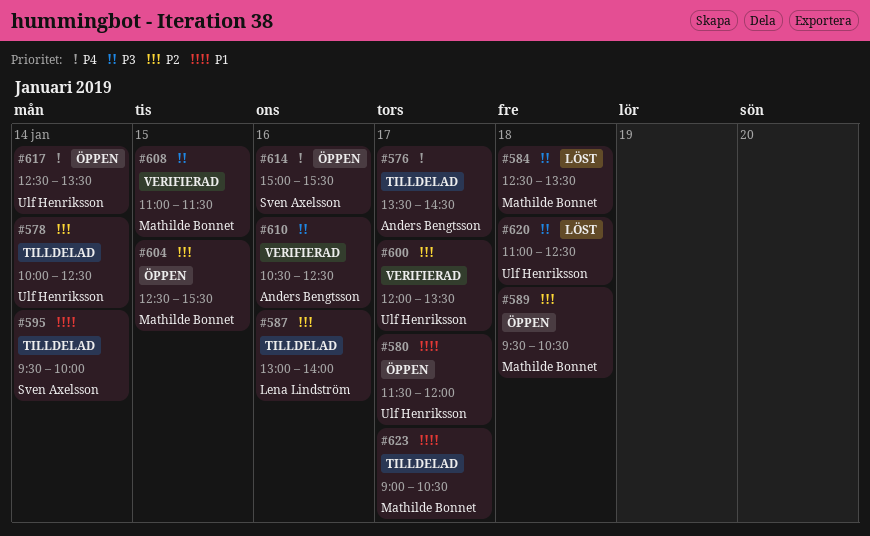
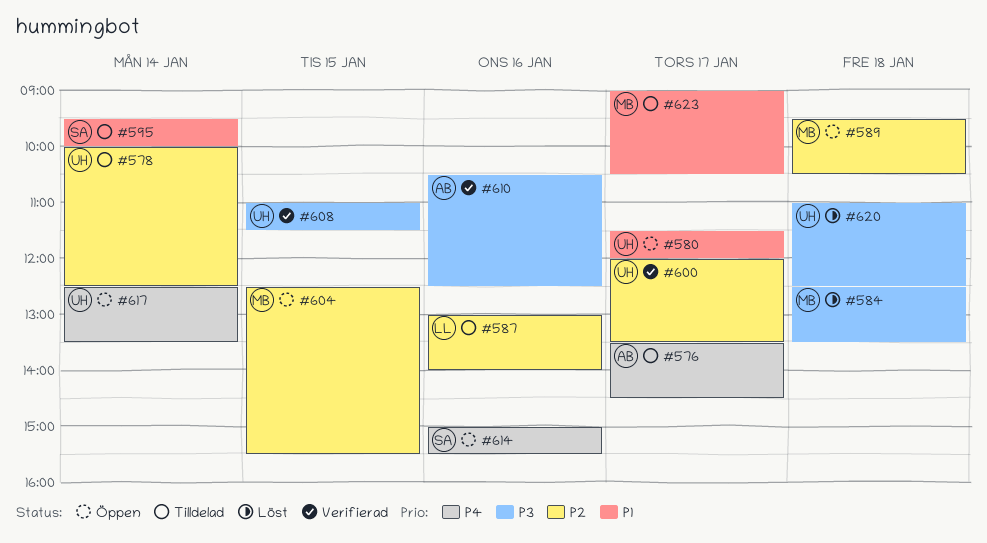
#608, owner: Mathilde Bonnet -> Ulf Henriksson

